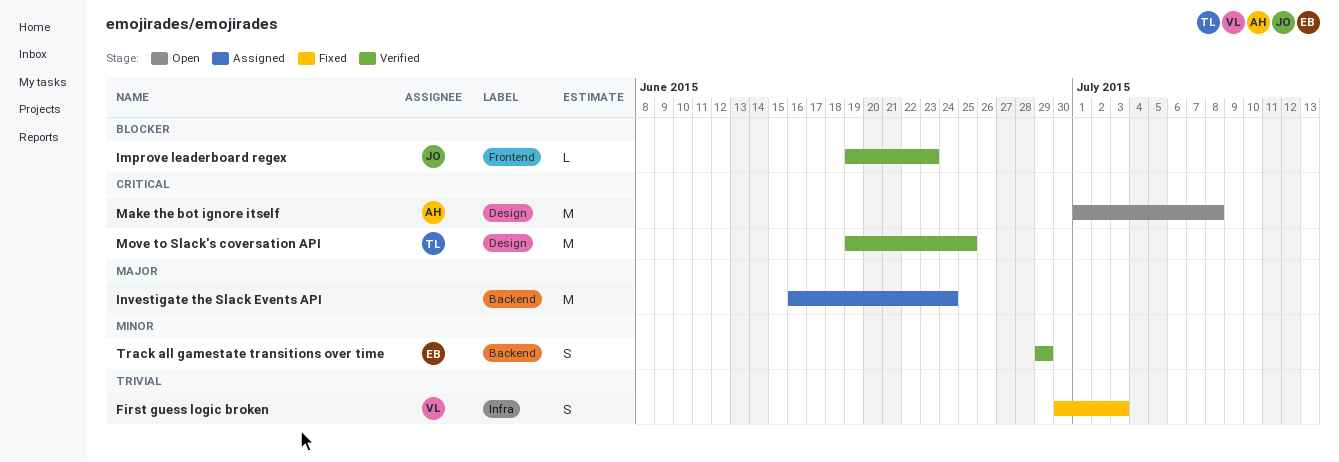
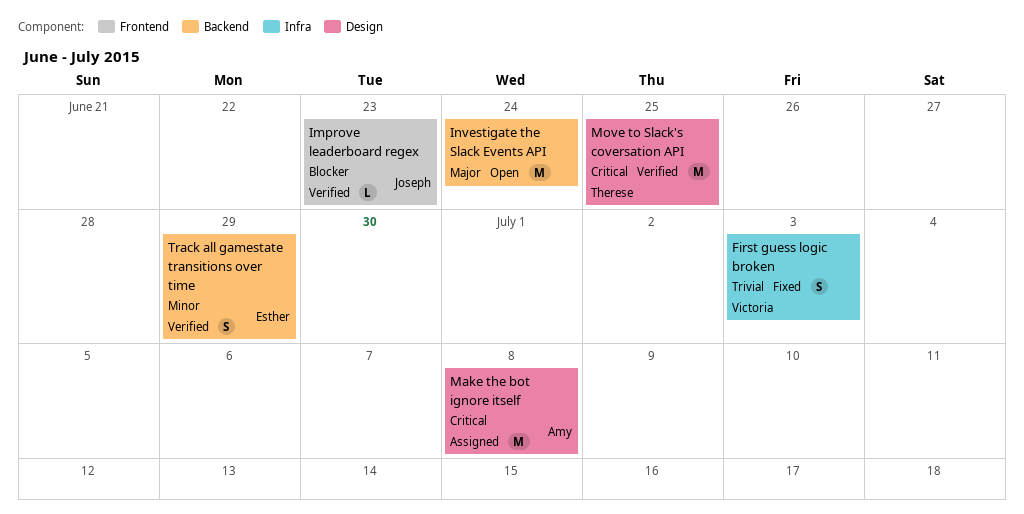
Investigate the Slack Events API, status: Assigned -> Open
Make the bot ignore itself, status: Open -> Assigned

